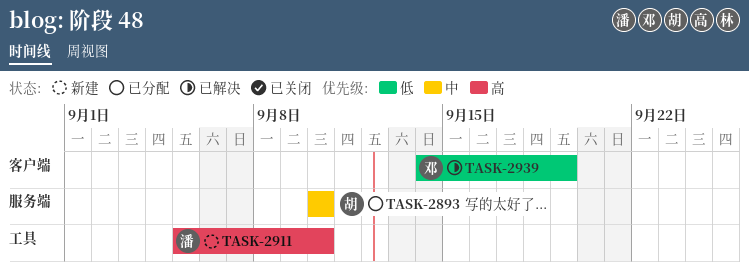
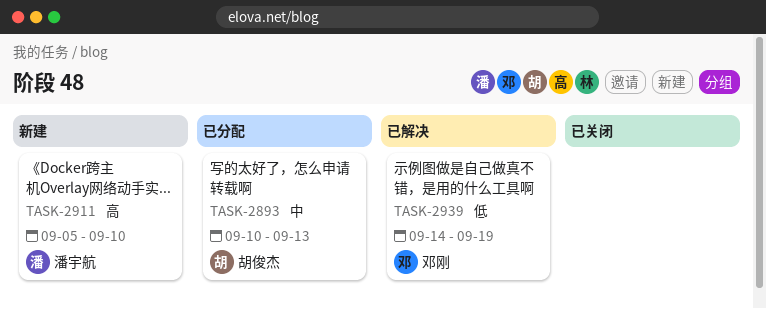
TASK-2893, due: Sep 10 -> Sep 13

